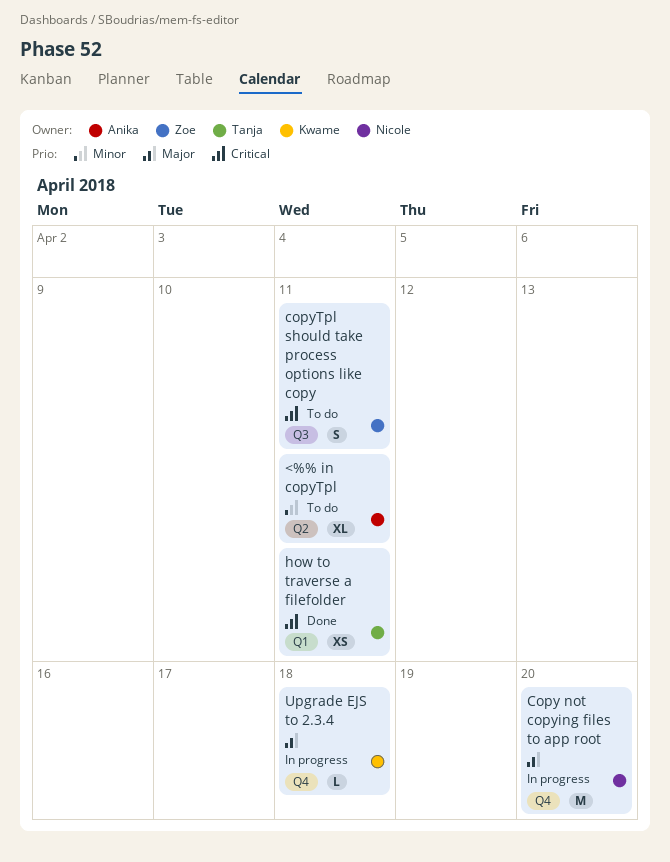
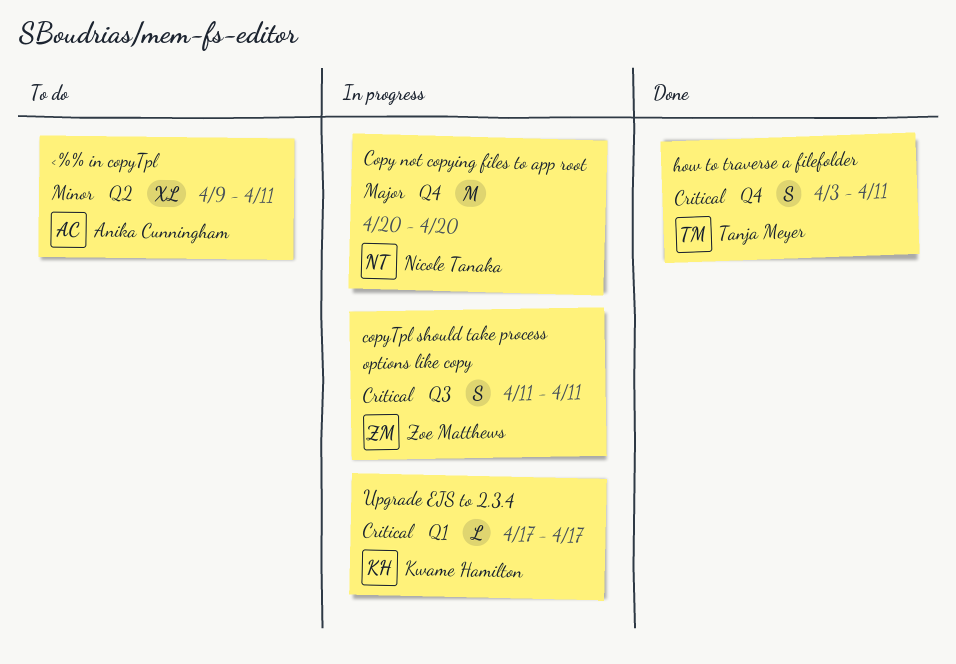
copyTpl should take process options like copy, status: To do -> In progress
how to traverse a filefolder, label: Q1 -> Q4
how to traverse a filefolder, estimate: XS -> S
Upgrade EJS to 2.3.4, priority: Major -> Critical
Upgrade EJS to 2.3.4, label: Q4 -> Q1
Upgrade EJS to 2.3.4, due: Apr 18 -> Apr 17

